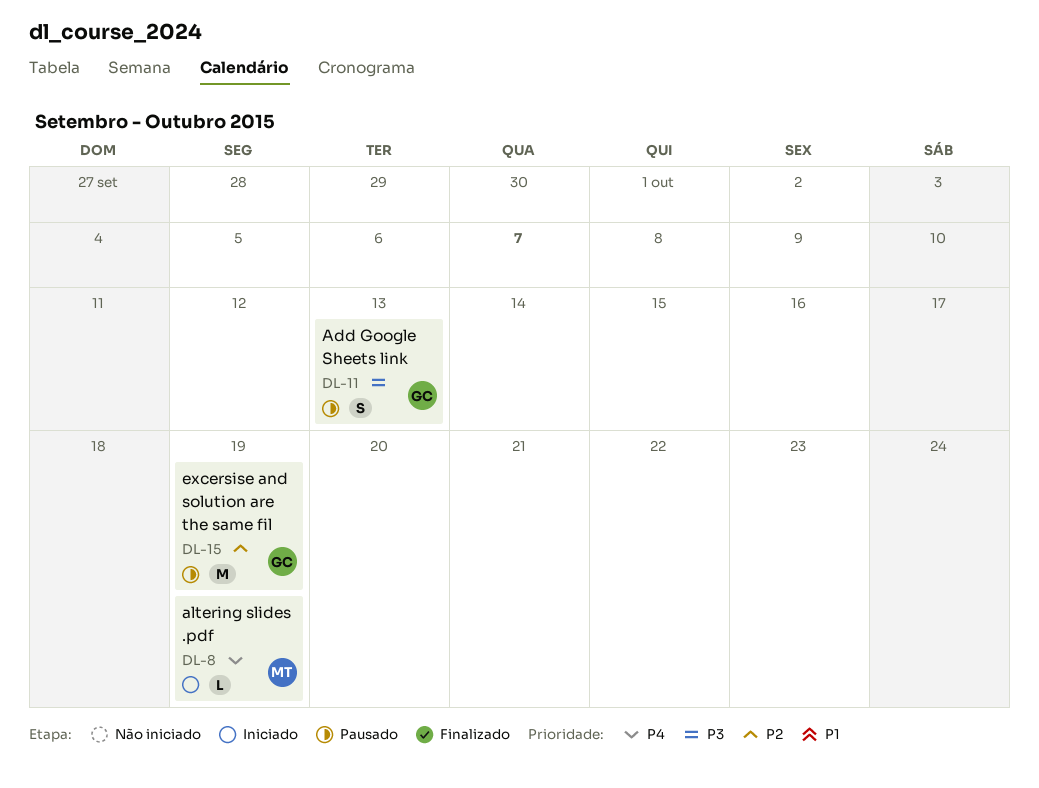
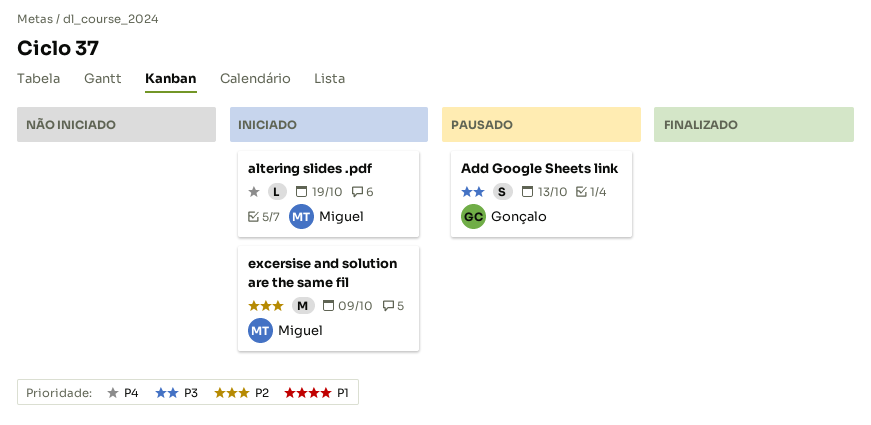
excersise and solution are the same fil, status: Pausado -> Iniciado
excersise and solution are the same fil, owner: Gonçalo -> Miguel
excersise and solution are the same fil, due: Oct 19 -> Oct 9

